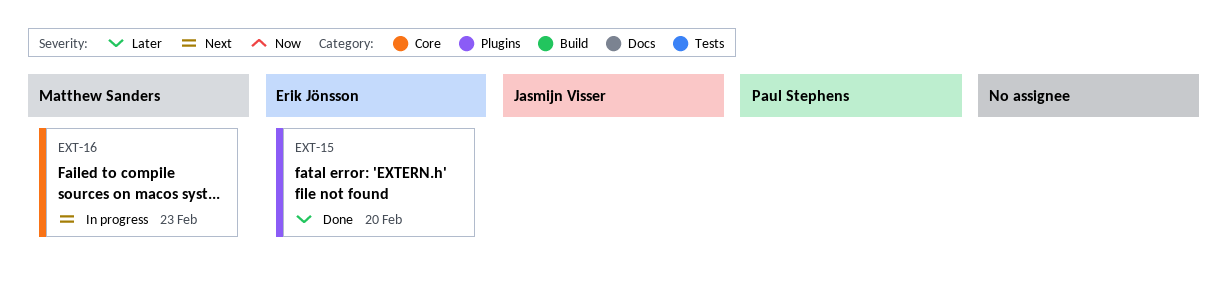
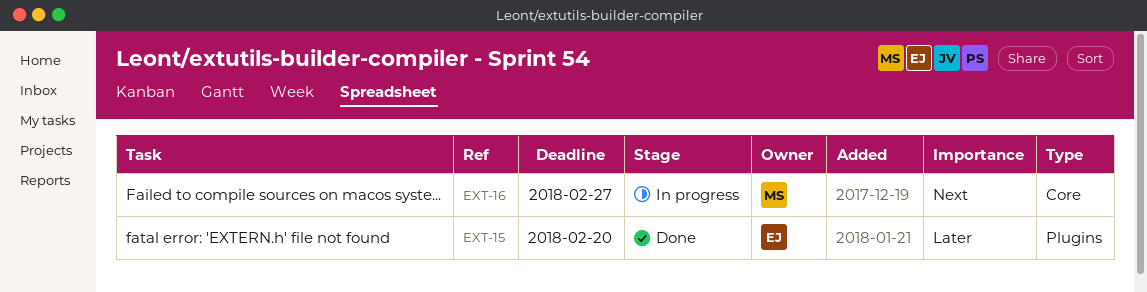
EXT-16, due: Feb 23 -> Feb 27

